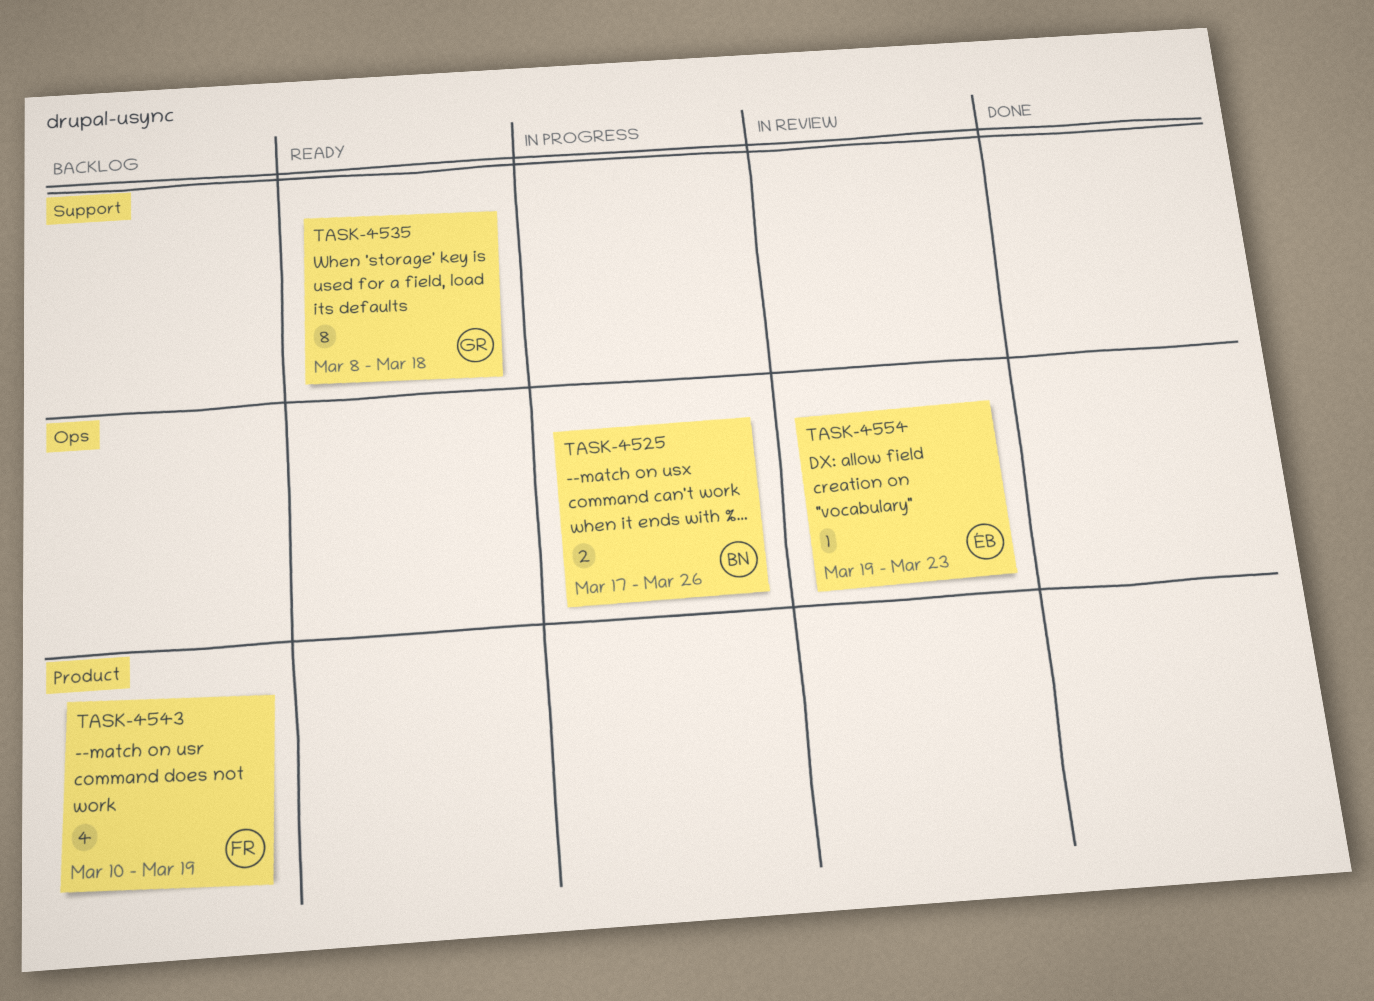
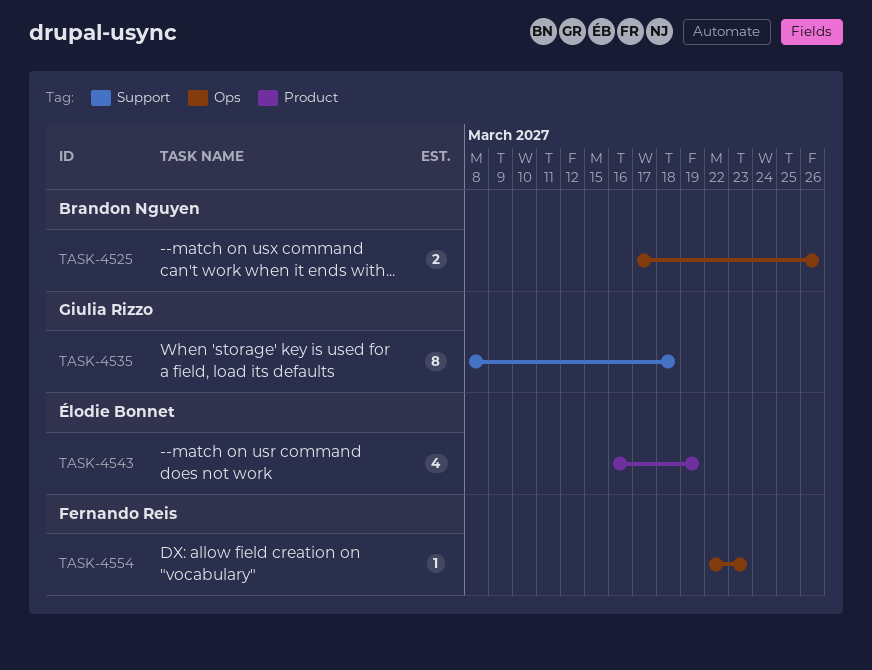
TASK-4543, owner: Fernando Reis -> Élodie Bonnet
TASK-4543, start: Mar 10 -> Mar 16
TASK-4554, owner: Élodie Bonnet -> Fernando Reis
TASK-4554, start: Mar 19 -> Mar 22

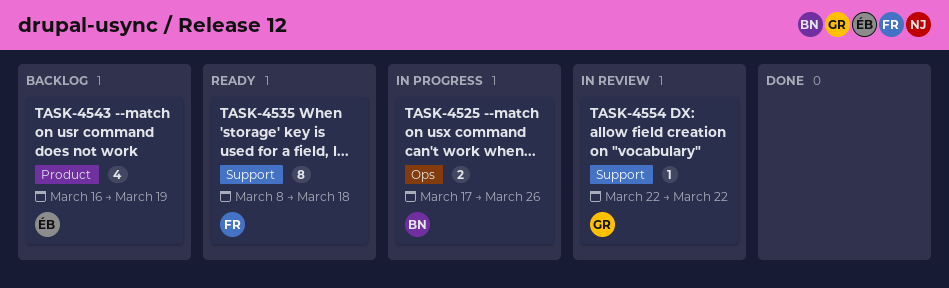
TASK-4535, owner: Giulia Rizzo -> Fernando Reis
TASK-4554, owner: Fernando Reis -> Giulia Rizzo
TASK-4554, label: Ops -> Support
TASK-4554, due: Mar 23 -> Mar 22

